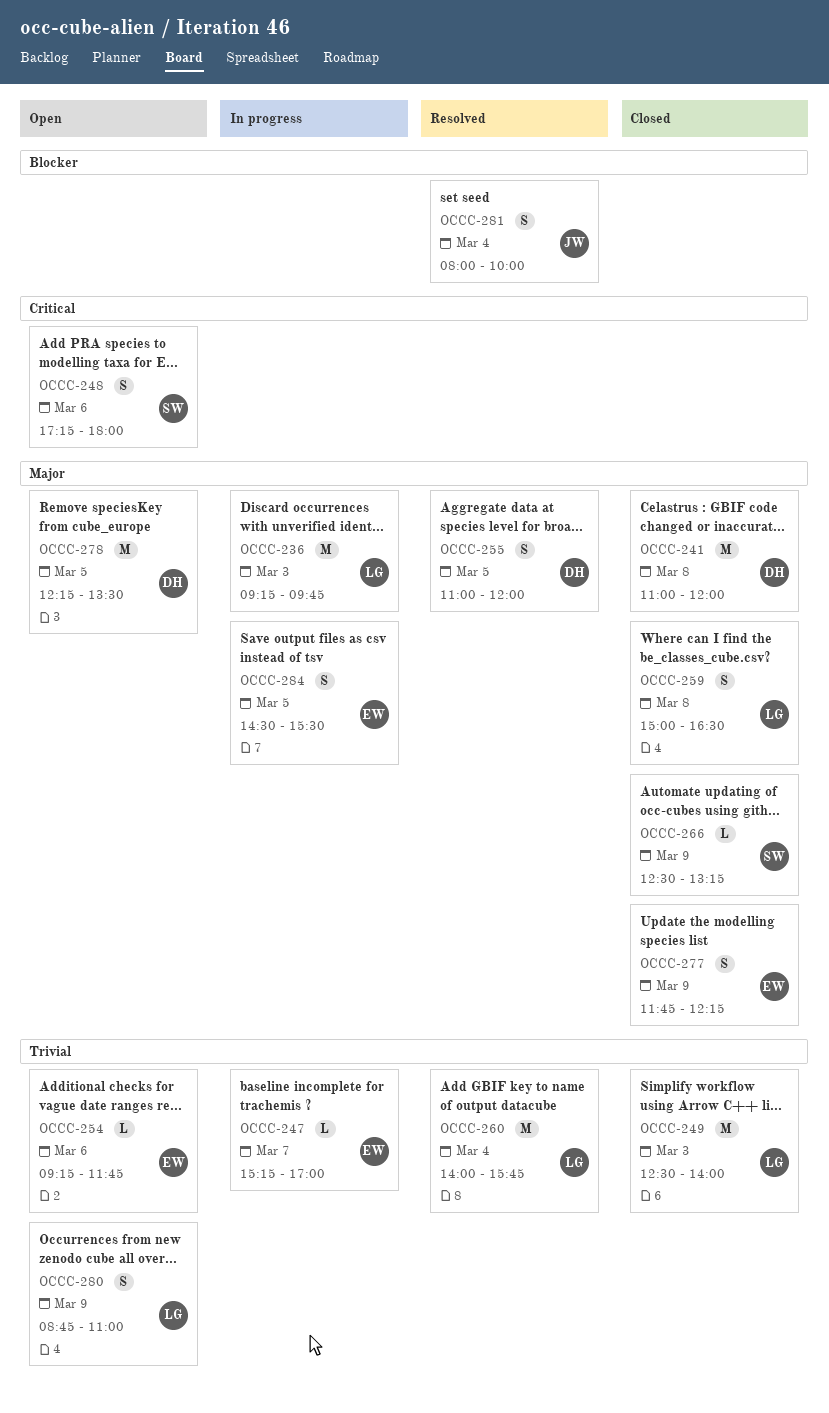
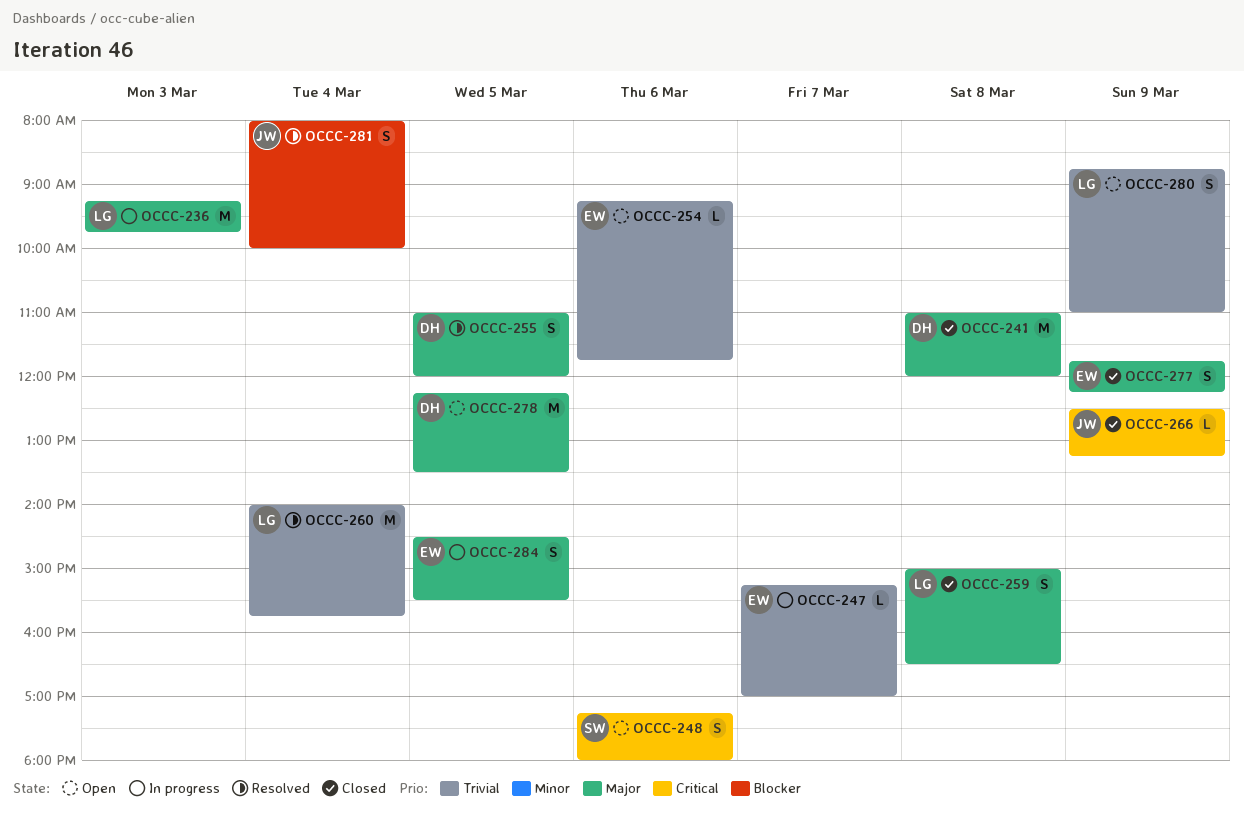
OCCC-249: present -> none
OCCC-266, owner: SW -> JW
OCCC-266, priority: Major -> Critical

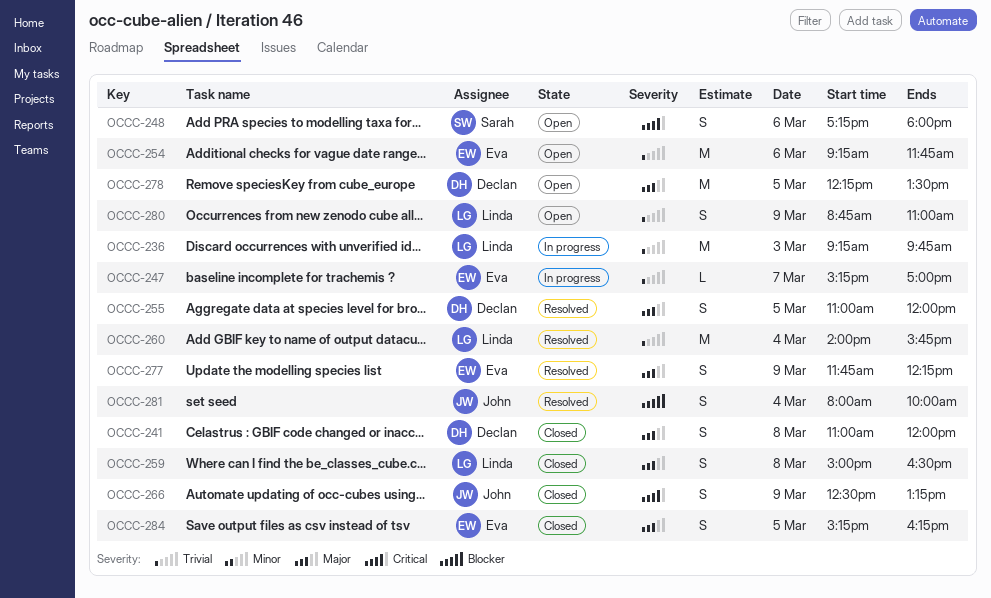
OCCC-236, priority: Major -> Trivial
OCCC-241, estimate: M -> S
OCCC-254, estimate: L -> M
OCCC-266, estimate: L -> S
OCCC-277, status: Closed -> Resolved
OCCC-284, status: In progress -> Closed
OCCC-284, begins: 14:30 -> 15:15
OCCC-284, ends: 15:30 -> 16:15

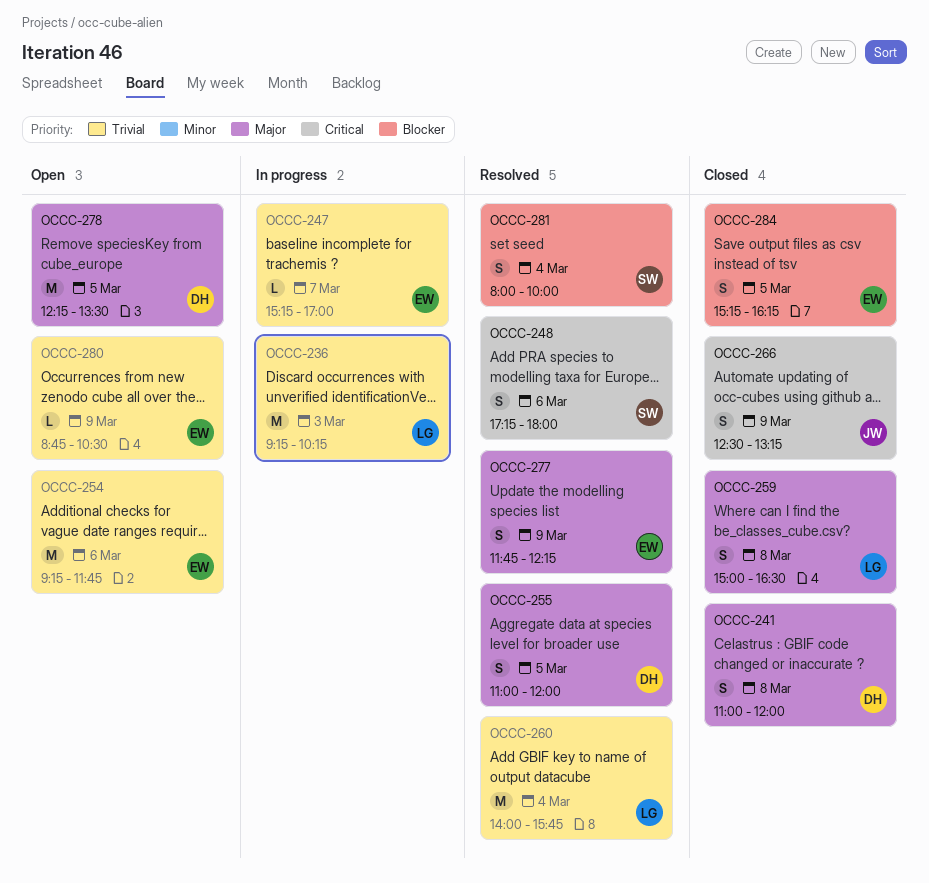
OCCC-236, ends: 09:45 -> 10:15
OCCC-248, status: Open -> Resolved
OCCC-280, owner: Linda -> Eva
OCCC-280, estimate: S -> L
OCCC-280, ends: 11:00 -> 10:30
OCCC-281, owner: John -> Sarah
OCCC-284, priority: Major -> Blocker

